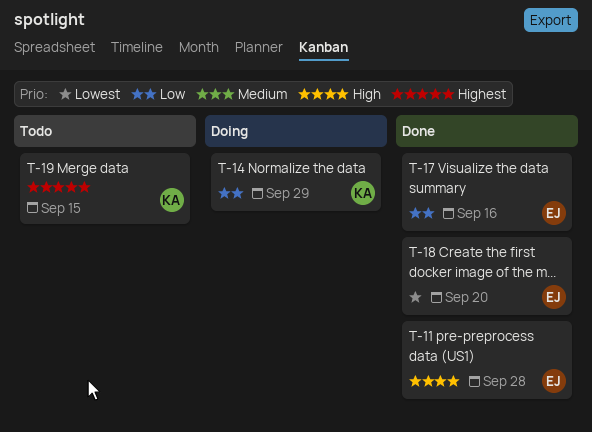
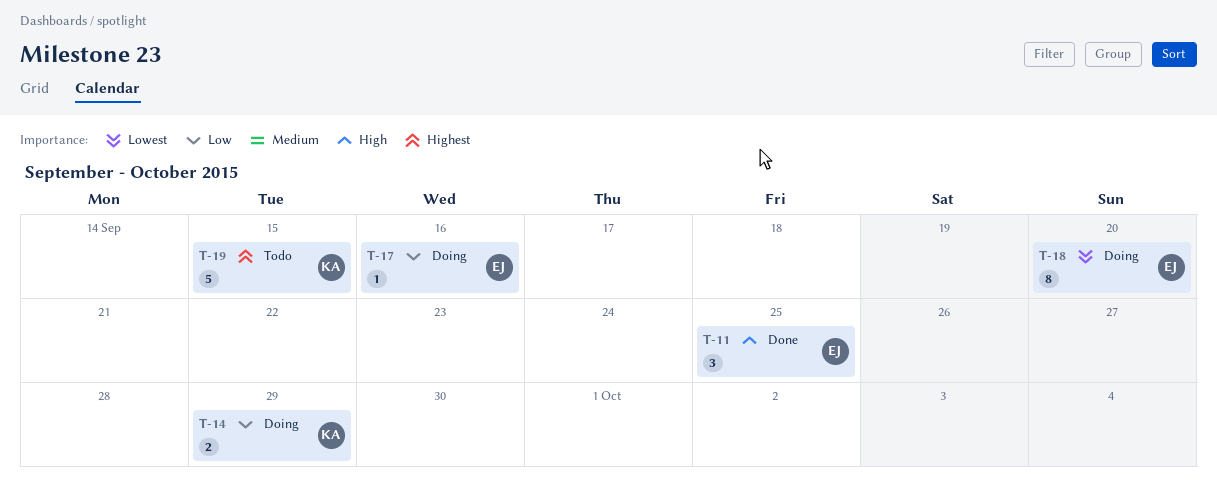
T-11, due: Sep 28 -> Sep 25
T-17, status: Done -> Doing
T-18, status: Done -> Doing

